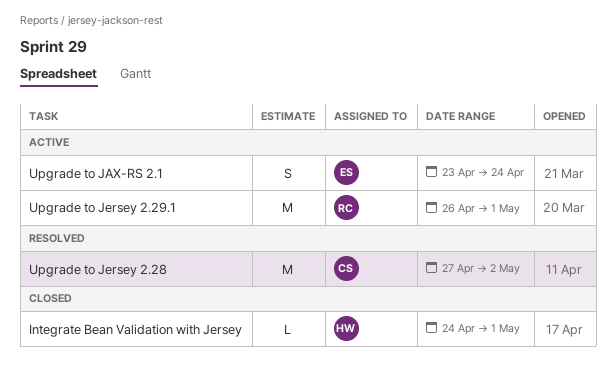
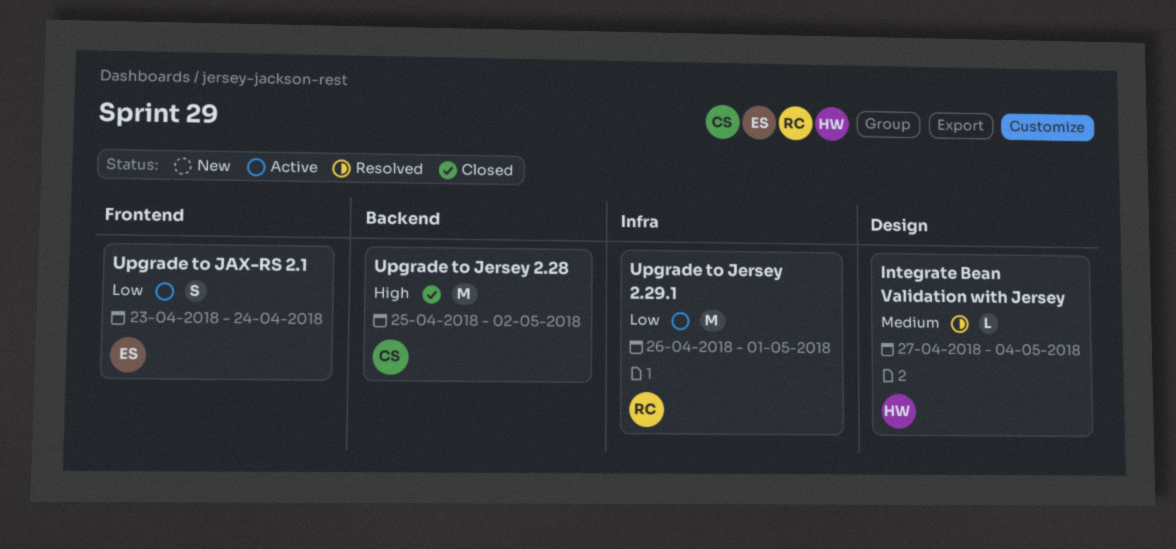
Integrate Bean Validation with Jersey, status: Closed -> Resolved
Integrate Bean Validation with Jersey, start: Apr 24 -> Apr 27
Integrate Bean Validation with Jersey, due: May 1 -> May 4
Upgrade to Jersey 2.28, status: Resolved -> Closed
Upgrade to Jersey 2.28, start: Apr 27 -> Apr 25

